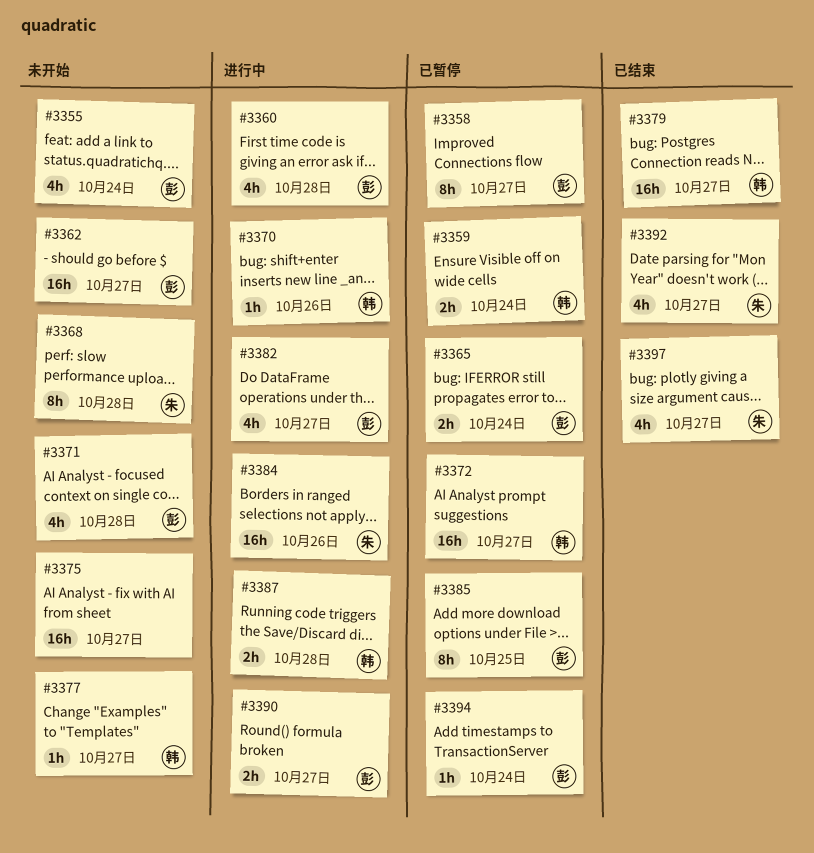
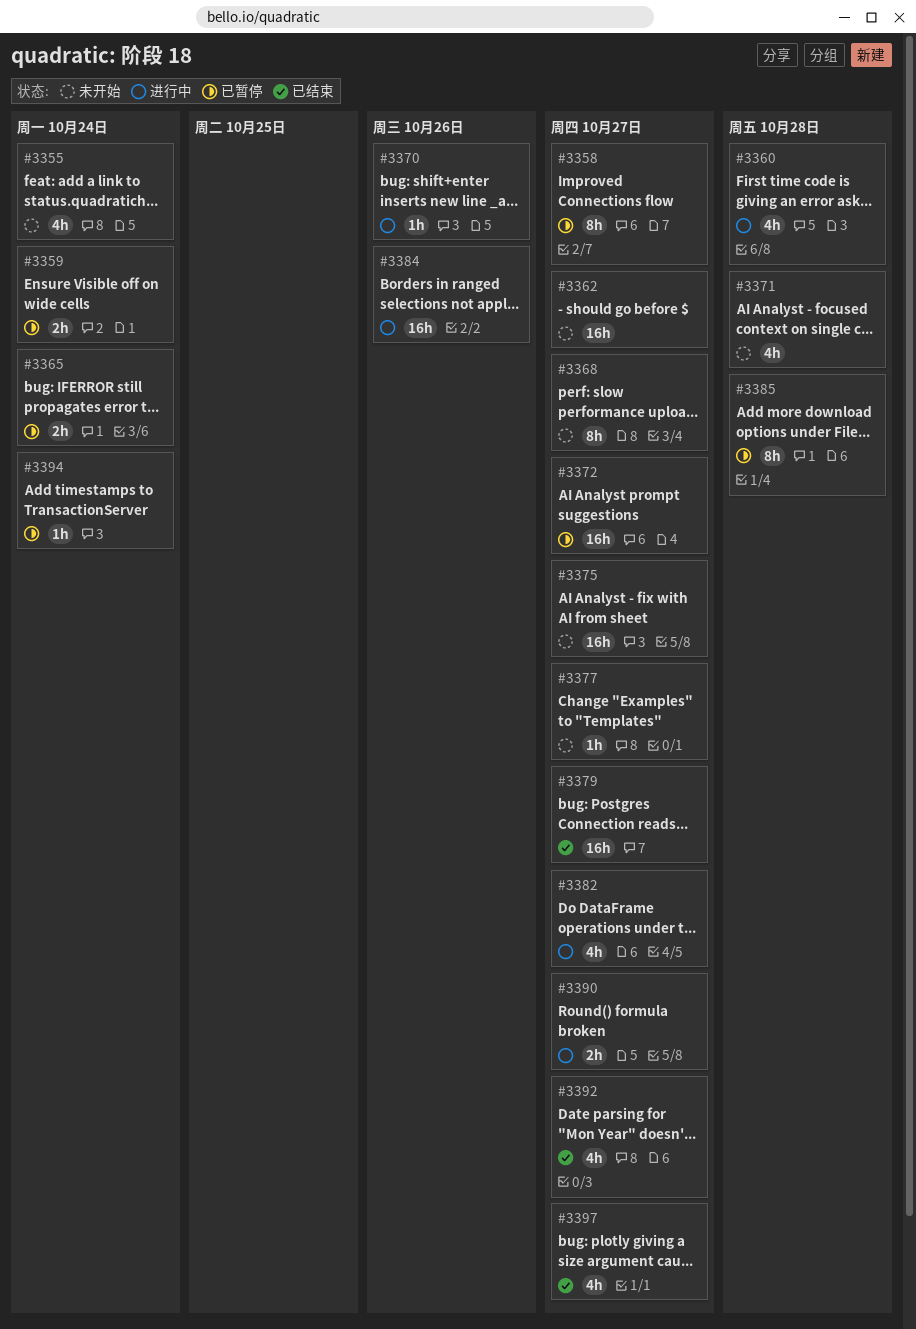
#3368, due: Oct 28 -> Oct 27
#3385, due: Oct 25 -> Oct 28
#3387: present -> none

